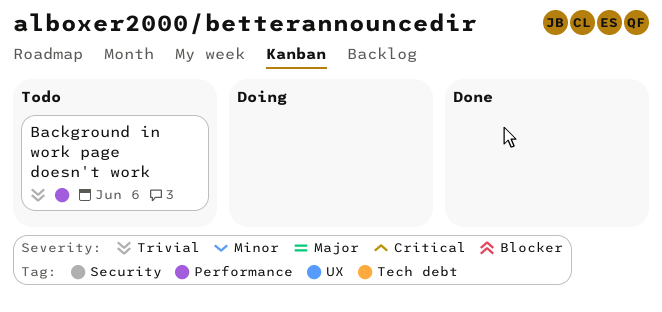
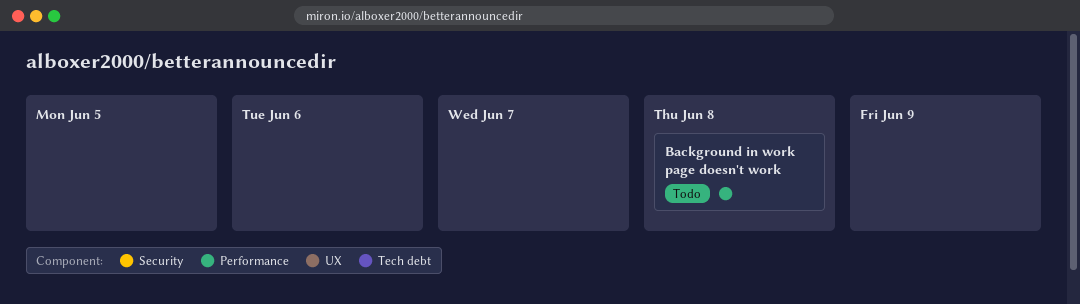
Background in work page doesn't work, due: Jun 6 -> Jun 8

